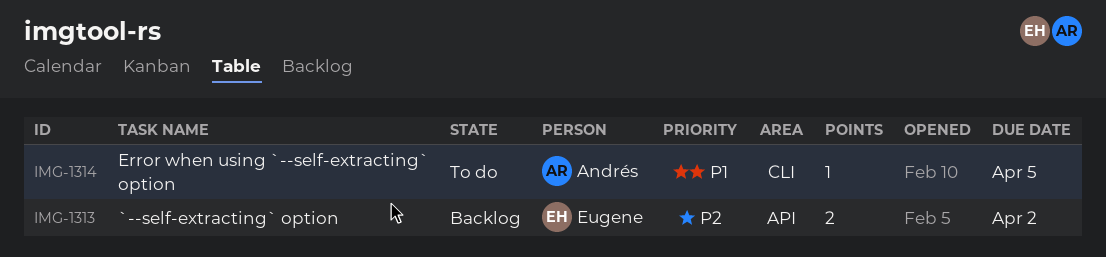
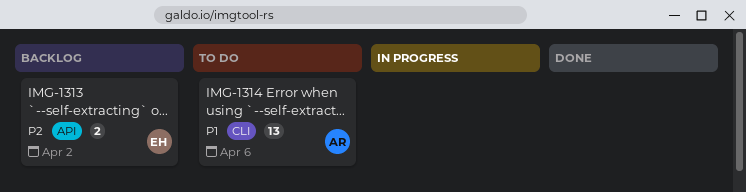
IMG-1314, estimate: 1 -> 13
IMG-1314, due: Apr 5 -> Apr 6

